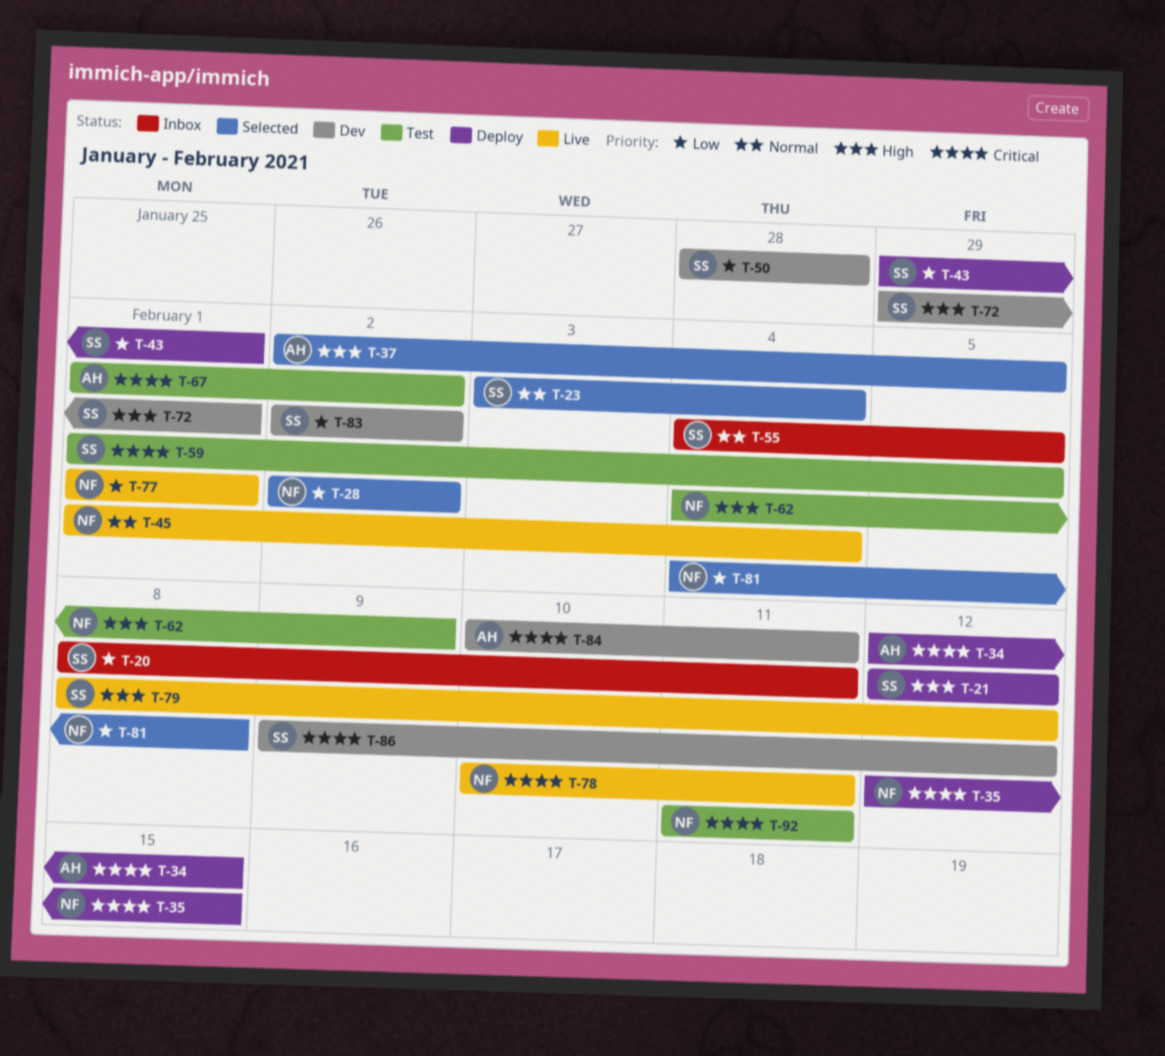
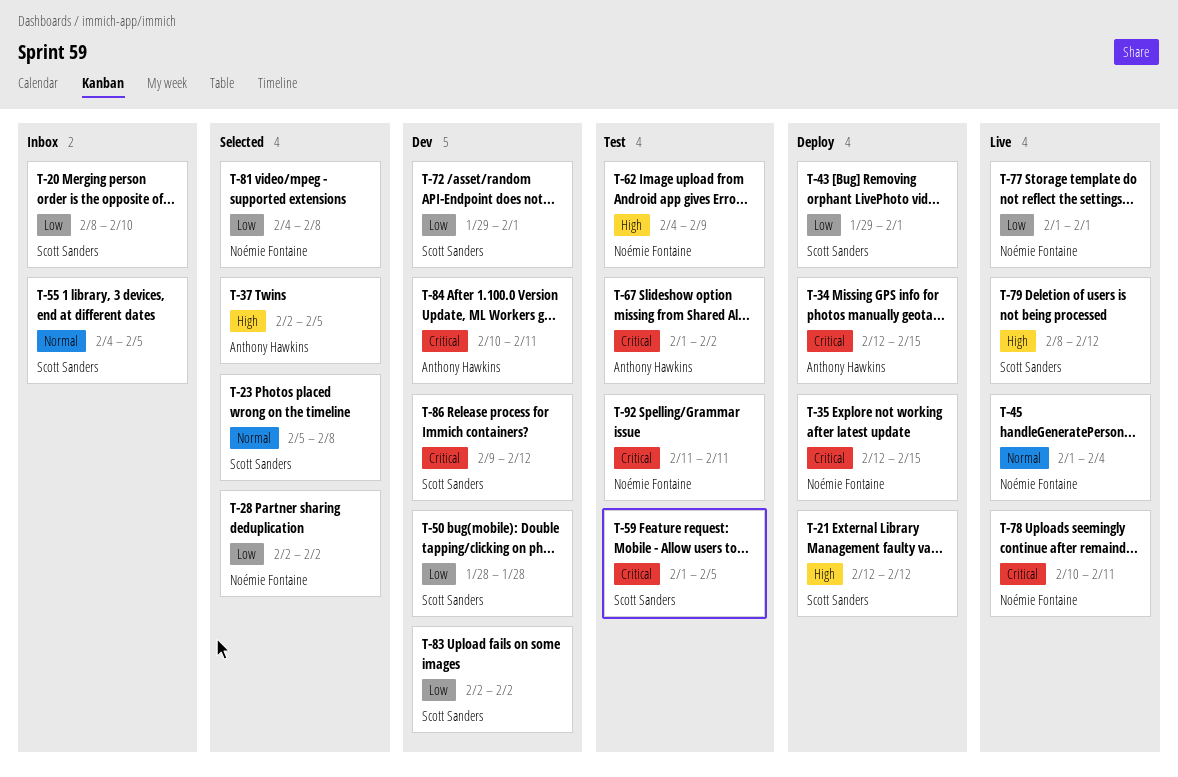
T-20, due: Feb 11 -> Feb 10
T-23, start: Feb 3 -> Feb 5
T-23, due: Feb 4 -> Feb 8
T-72, priority: High -> Low

